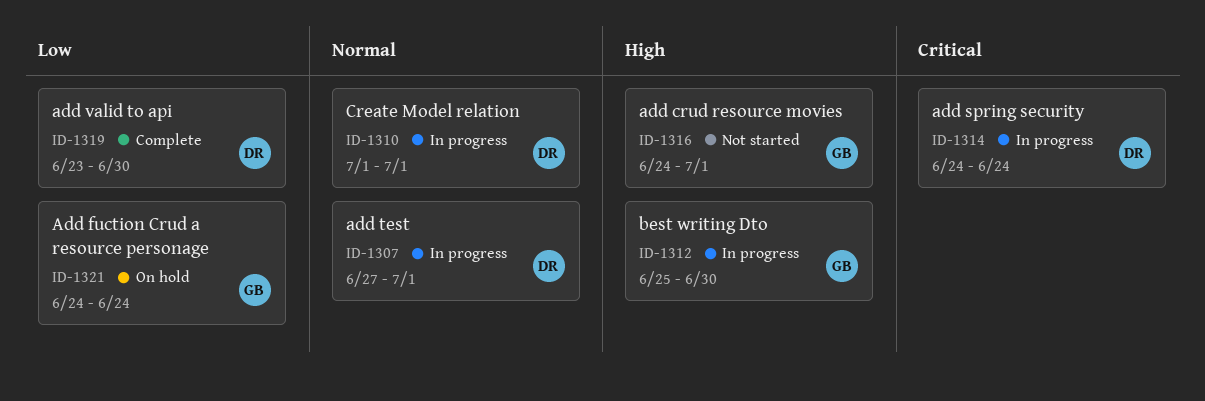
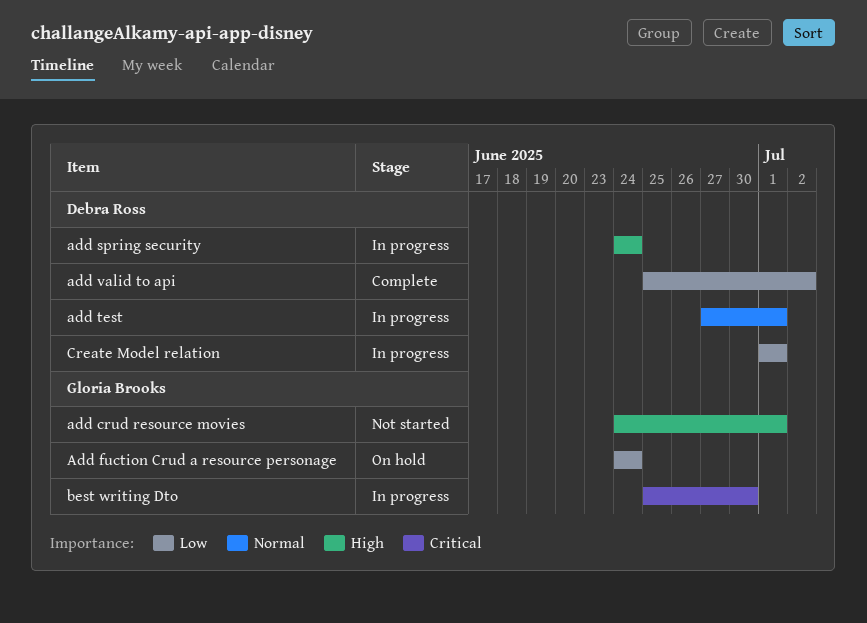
add spring security, priority: Critical -> High
add valid to api, start: Jun 23 -> Jun 25
add valid to api, due: Jun 30 -> Jul 2
best writing Dto, priority: High -> Critical
Create Model relation, priority: Normal -> Low

